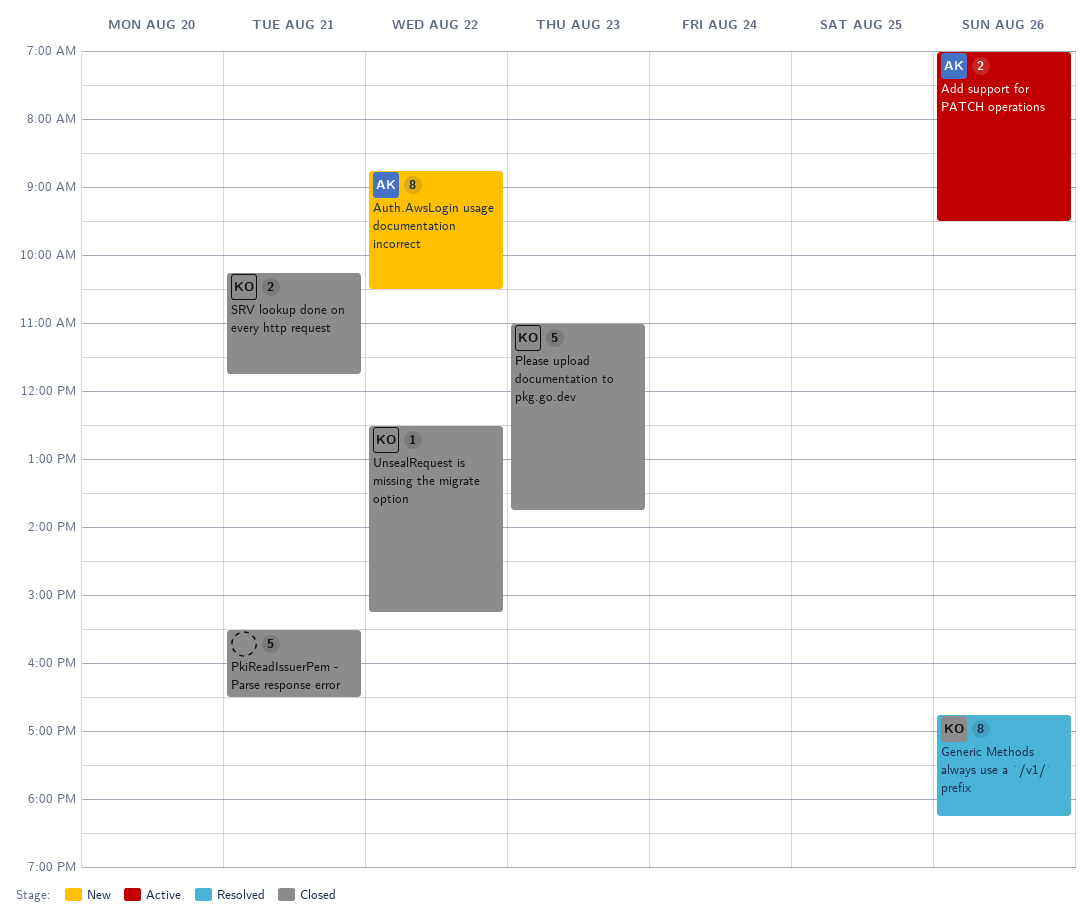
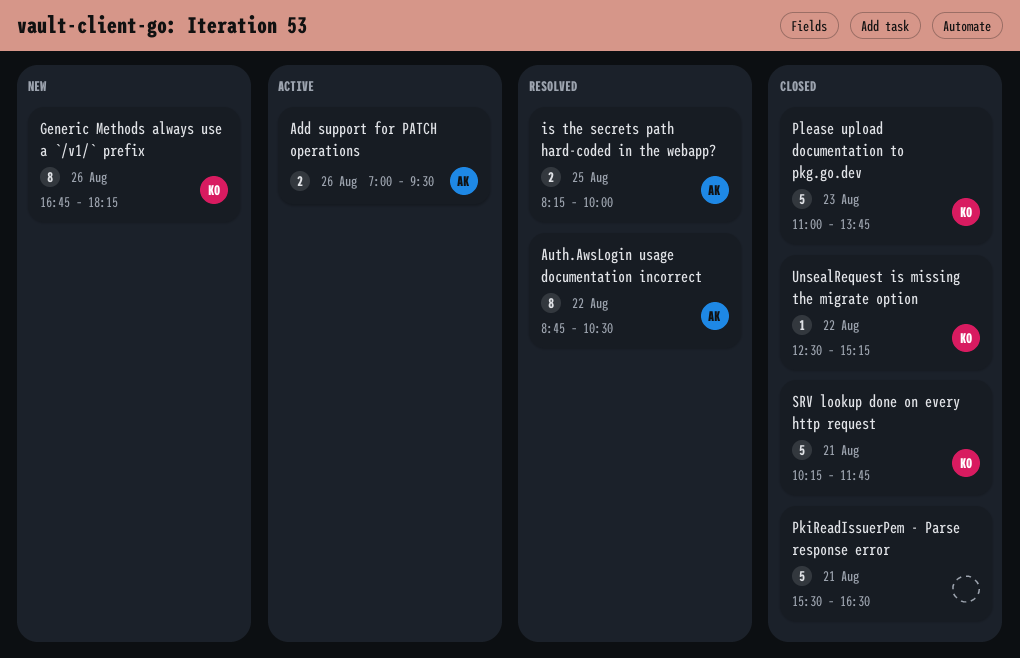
Auth.AwsLogin usage documentation incorrect, status: New -> Resolved
Generic Methods always use a `/v1/` prefix, status: Resolved -> New
is the secrets path hard-coded in the webapp?: none -> present
SRV lookup done on every http request, estimate: 2 -> 5

